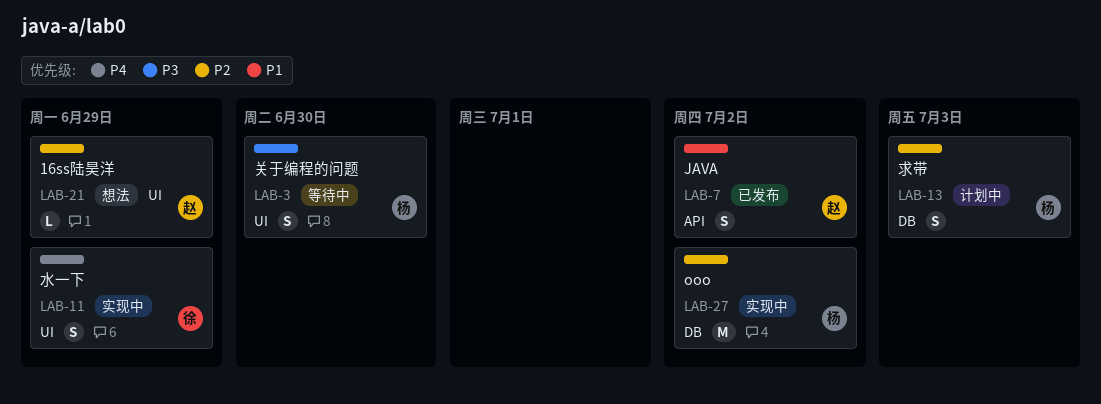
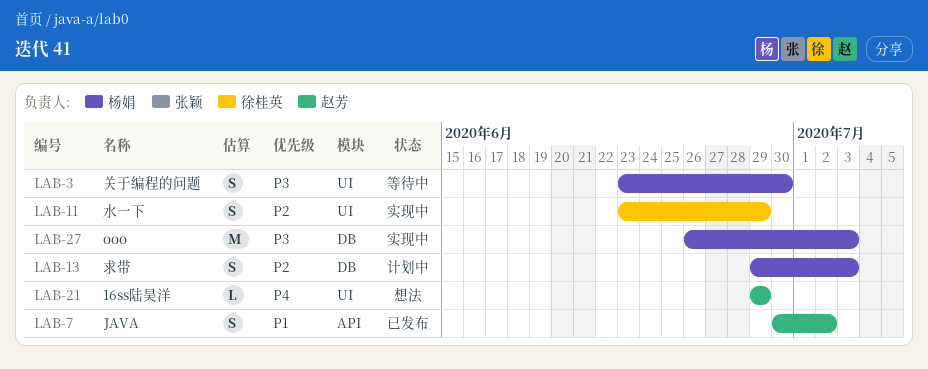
LAB-11, priority: P4 -> P2
LAB-21, priority: P2 -> P4
LAB-27, priority: P2 -> P3
LAB-27, due: Jul 2 -> Jul 3

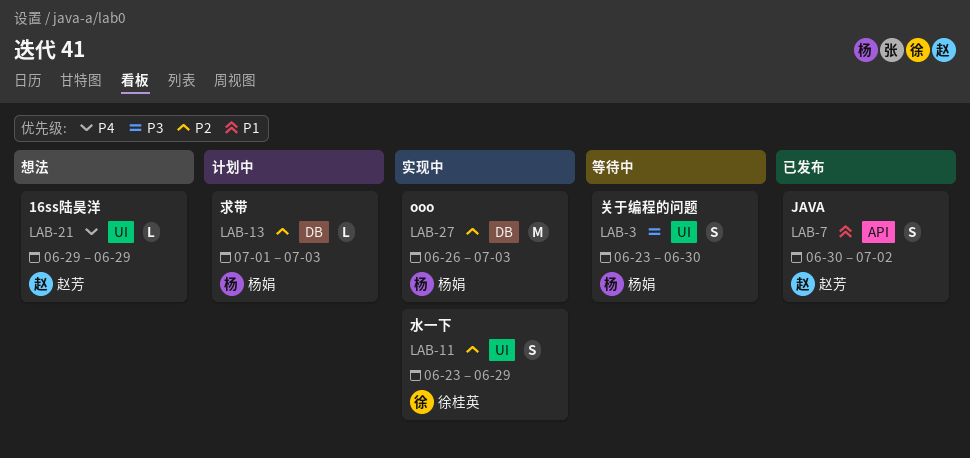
LAB-13, estimate: S -> L
LAB-13, start: Jun 29 -> Jul 1
LAB-27, priority: P3 -> P2

